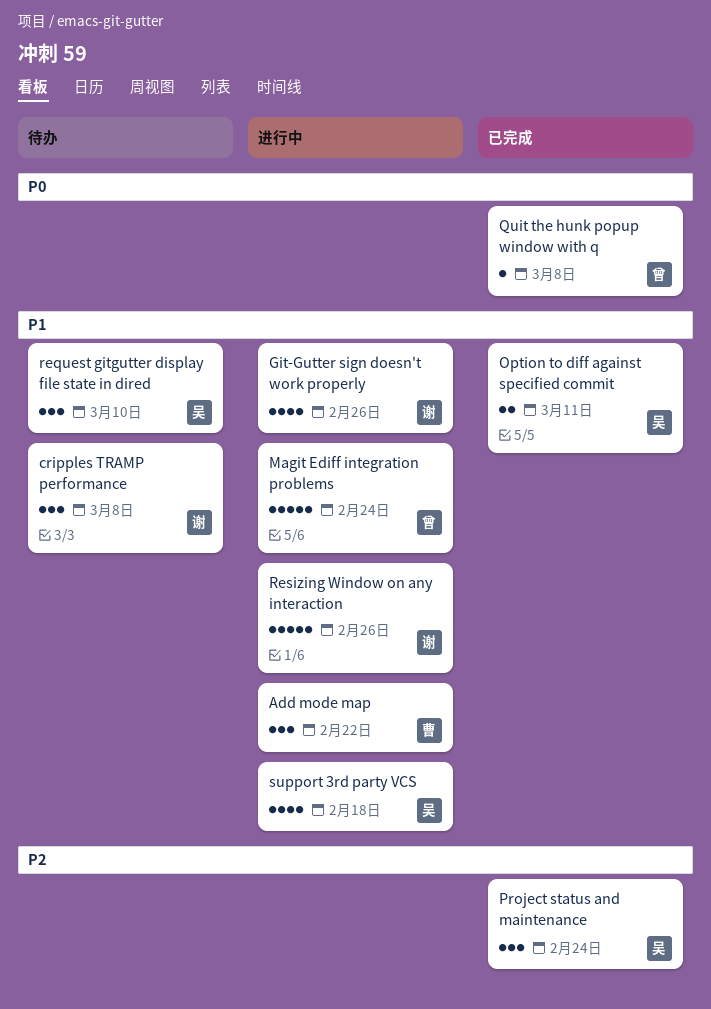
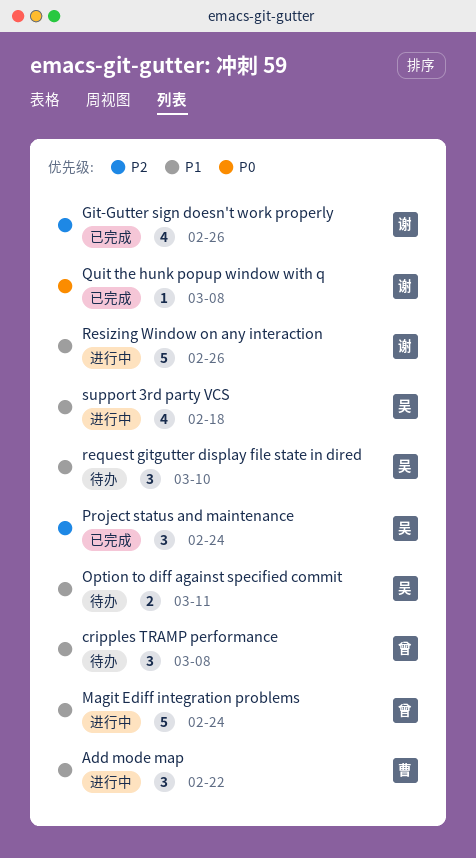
cripples TRAMP performance, owner: 谢 -> 曾
Git-Gutter sign doesn't work properly, status: 进行中 -> 已完成
Git-Gutter sign doesn't work properly, priority: P1 -> P2
Option to diff against specified commit, status: 已完成 -> 待办
Quit the hunk popup window with q, owner: 曾 -> 谢

